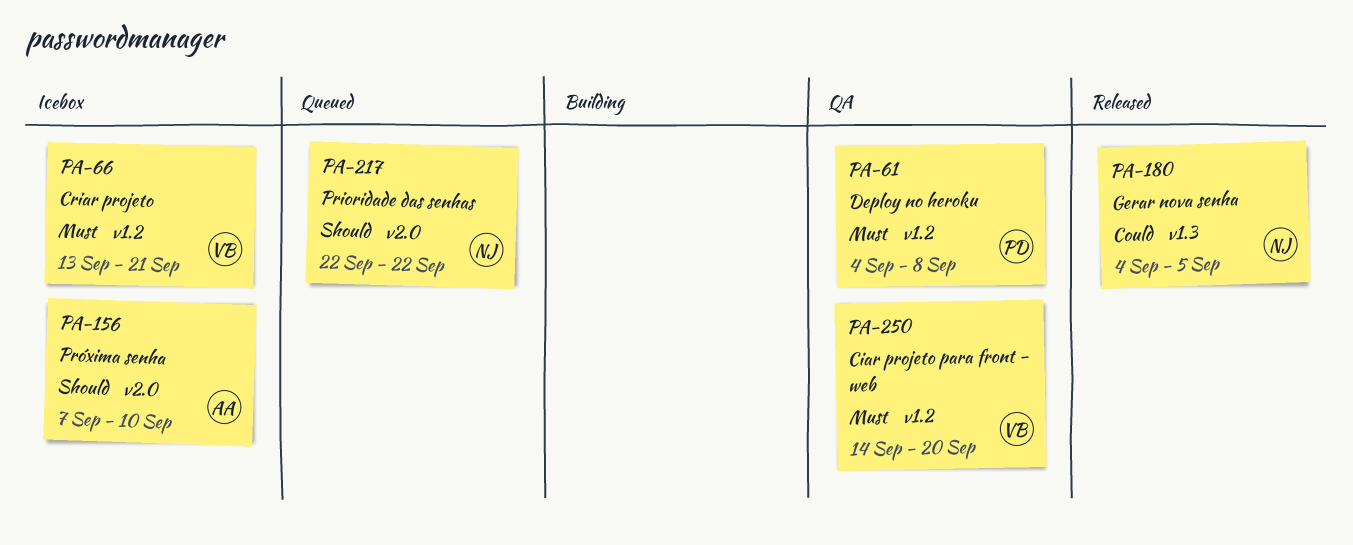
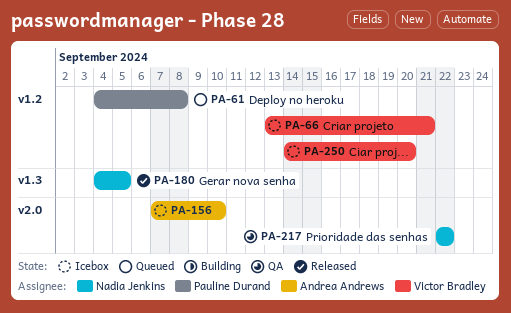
PA-61, status: QA -> Queued
PA-217, status: Queued -> QA
PA-250, status: QA -> Icebox

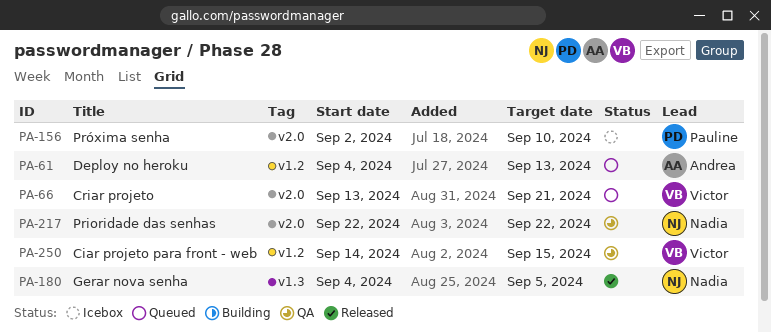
PA-61, owner: Pauline Durand -> Andrea Andrews
PA-61, due: Sep 8 -> Sep 13
PA-66, status: Icebox -> Queued
PA-66, label: v1.2 -> v2.0
PA-156, owner: Andrea Andrews -> Pauline Durand
PA-156, start: Sep 7 -> Sep 2
PA-250, status: Icebox -> QA
PA-250, due: Sep 20 -> Sep 15

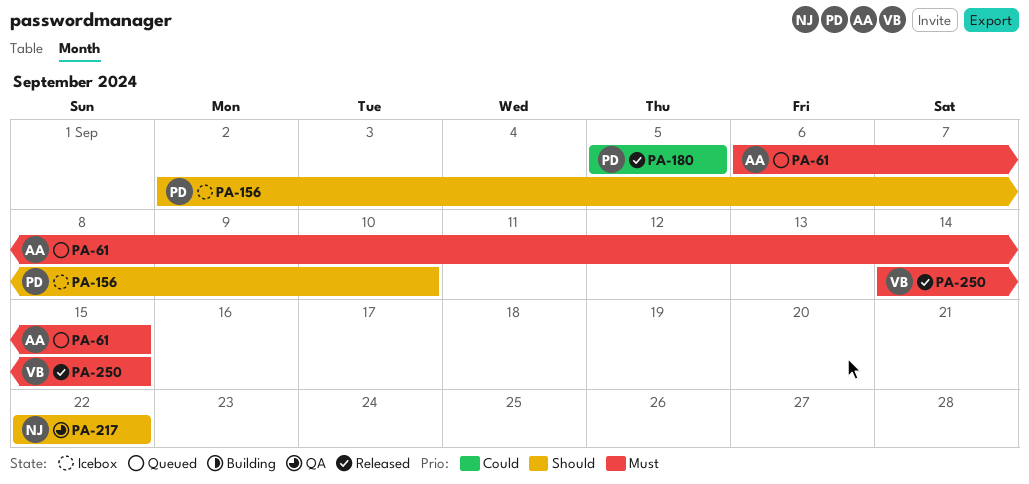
PA-61, start: Sep 4 -> Sep 6
PA-61, due: Sep 13 -> Sep 15
PA-66: present -> none
PA-180, owner: Nadia -> Pauline
PA-180, start: Sep 4 -> Sep 5
PA-250, status: QA -> Released

